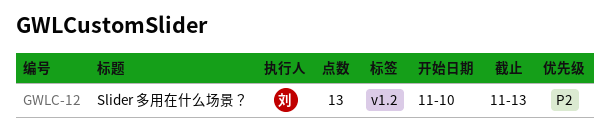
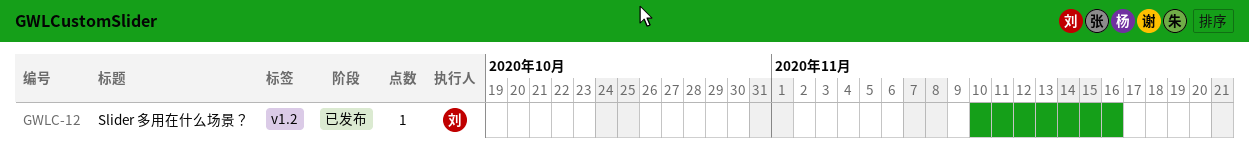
GWLC-12, estimate: 13 -> 1
GWLC-12, due: Nov 13 -> Nov 16

